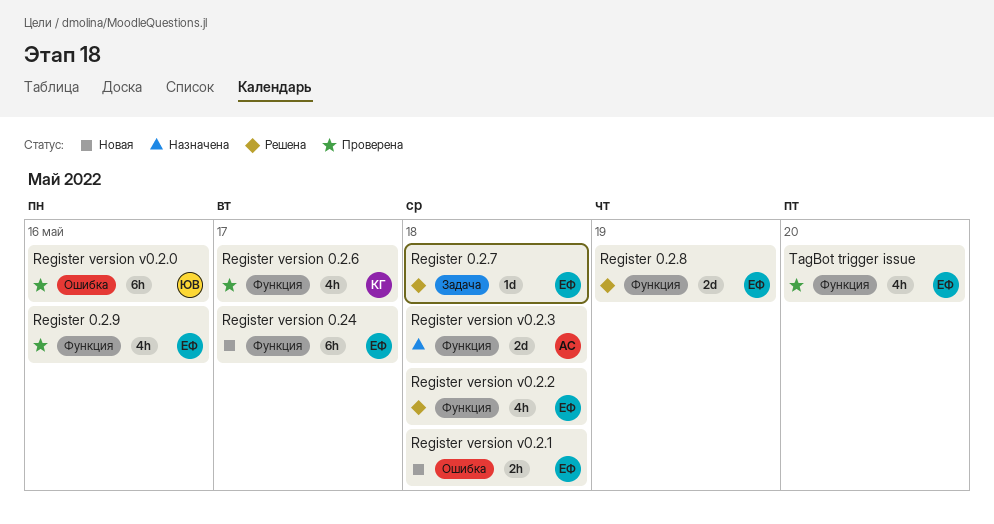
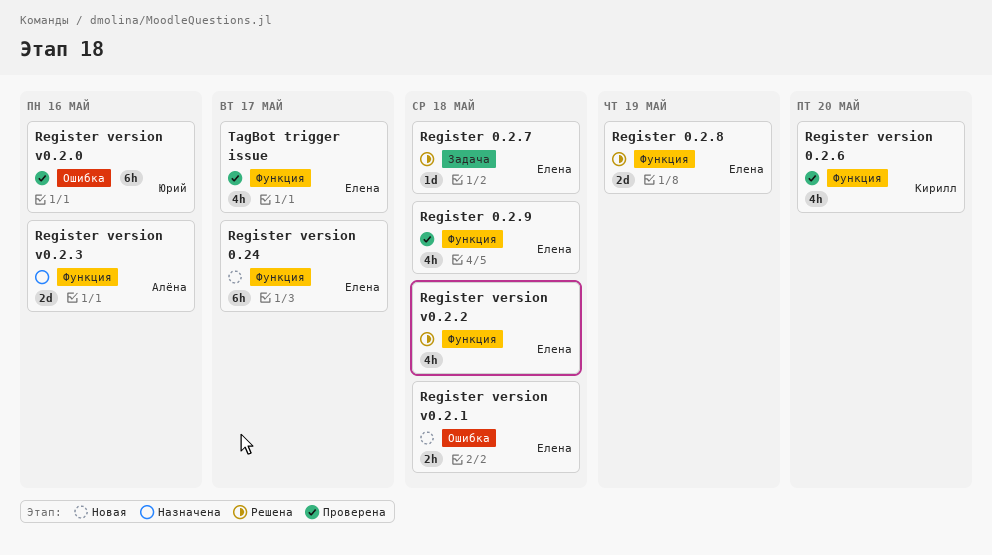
Register 0.2.9, due: May 16 -> May 18
Register version 0.2.6, due: May 17 -> May 20
Register version v0.2.3, due: May 18 -> May 16
TagBot trigger issue, due: May 20 -> May 17

